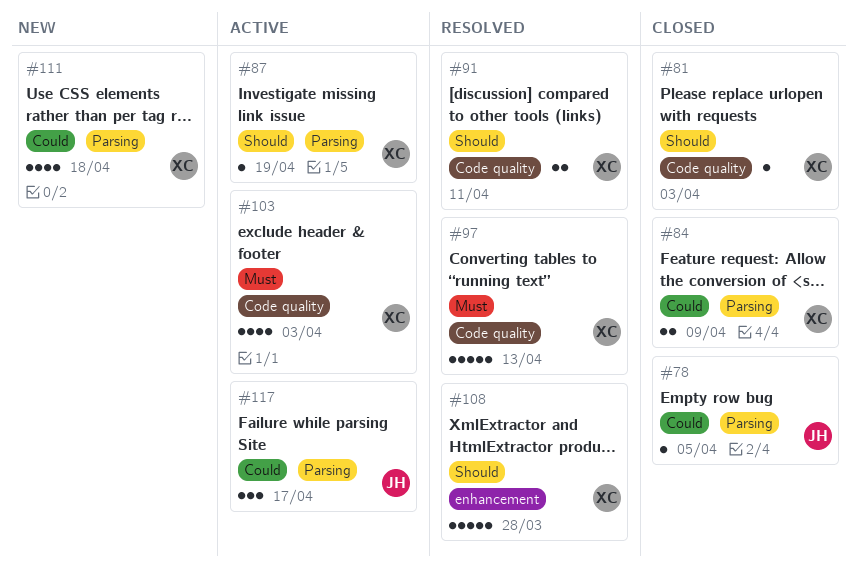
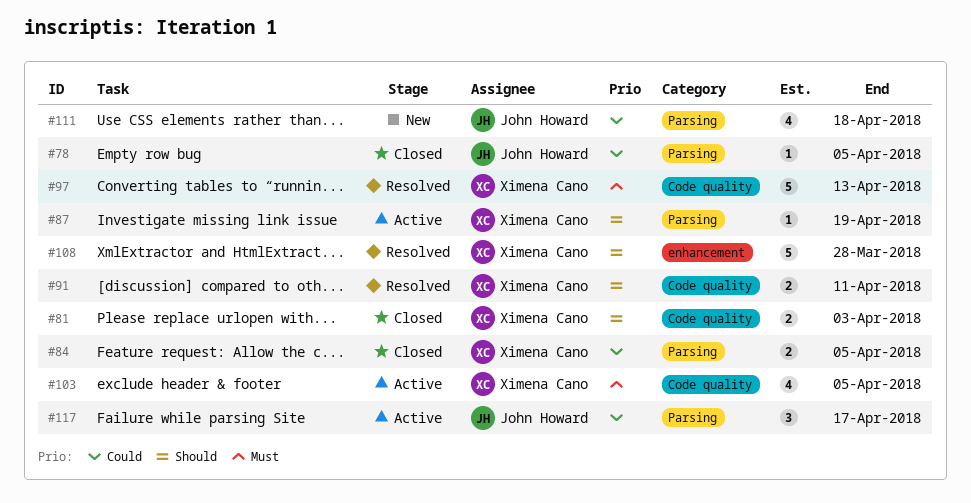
#81, estimate: 1 -> 2
#84, due: Apr 9 -> Apr 5
#103, due: Apr 3 -> Apr 5
#111, owner: Ximena Cano -> John Howard

